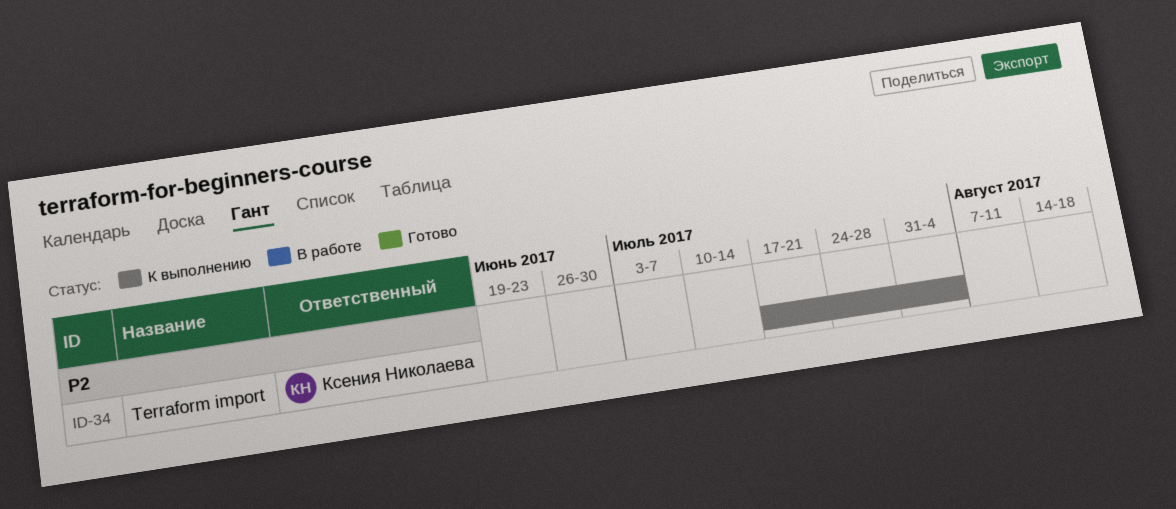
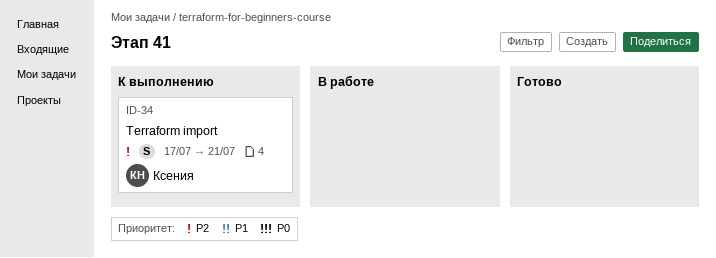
ID-34, due: Aug 4 -> Jul 21

